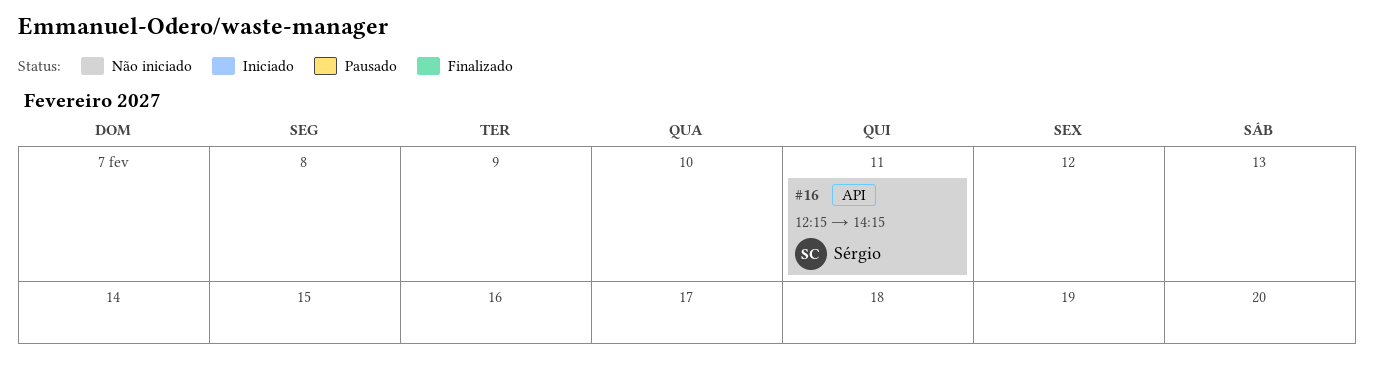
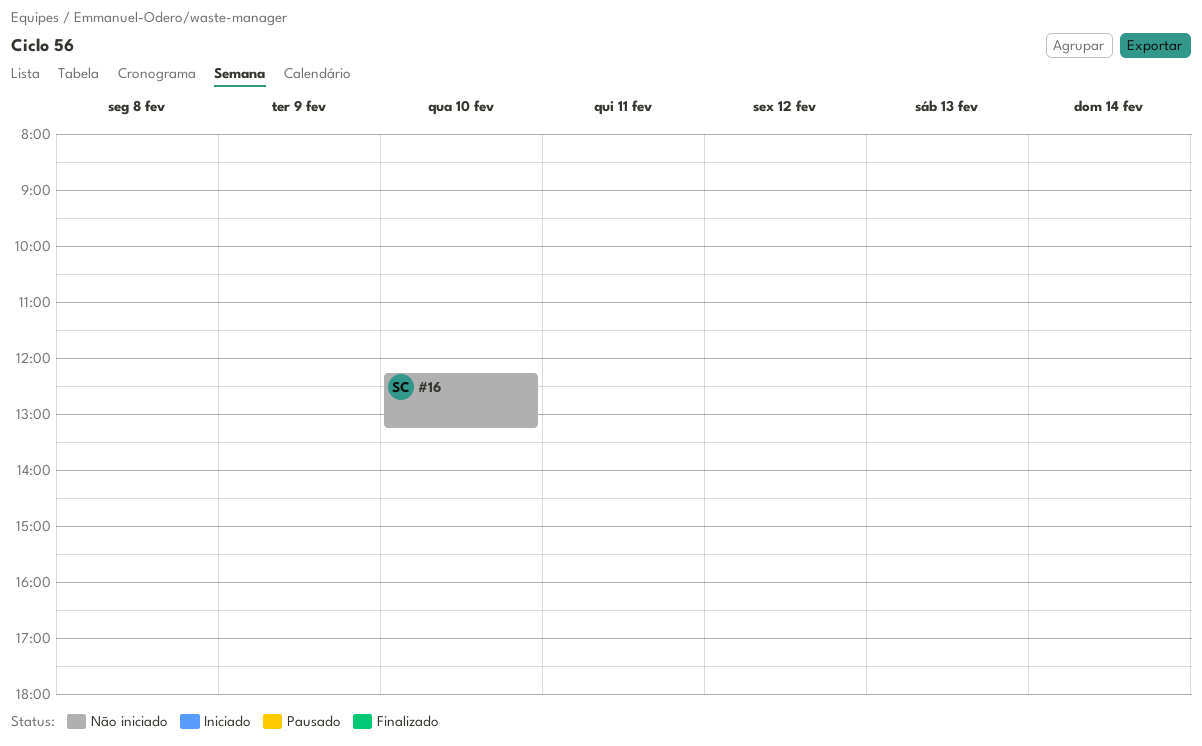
#16, day: Feb 11 -> Feb 10
#16, ends: 14:15 -> 13:15

